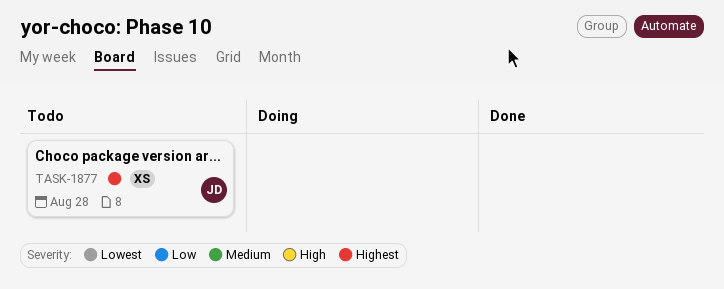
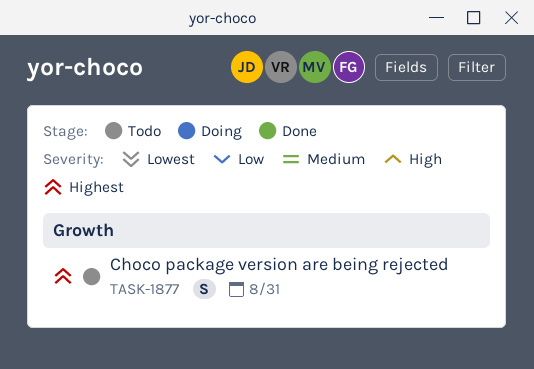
TASK-1877, estimate: XS -> S
TASK-1877, due: Aug 28 -> Aug 31

